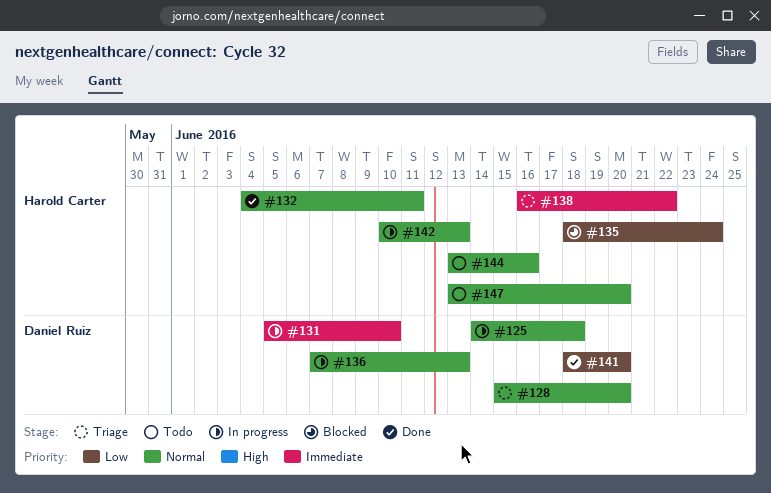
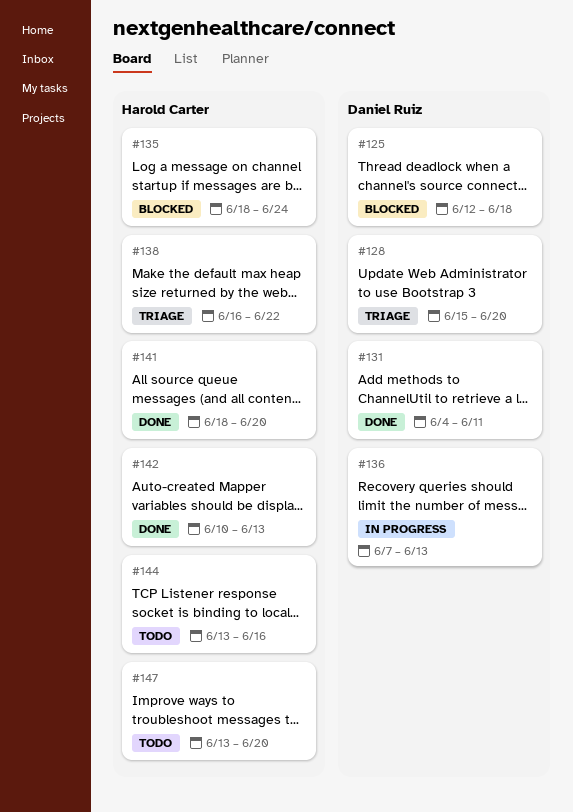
#125, status: In progress -> Blocked
#125, start: Jun 14 -> Jun 12
#131, status: In progress -> Done
#131, start: Jun 5 -> Jun 4
#131, due: Jun 10 -> Jun 11
#132: present -> none
#141, owner: Daniel Ruiz -> Harold Carter
#142, status: In progress -> Done

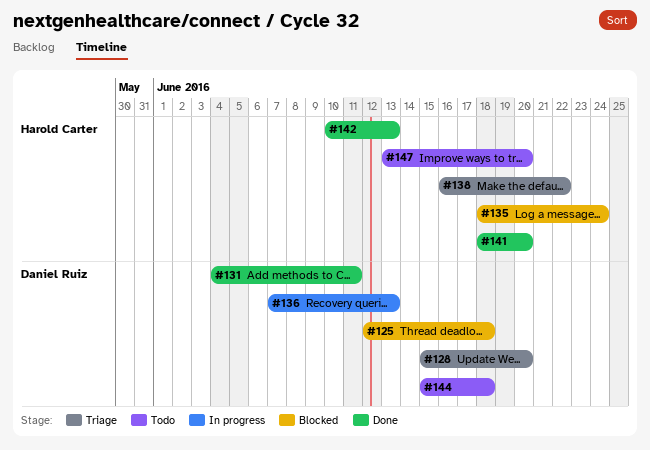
#144, owner: Harold Carter -> Daniel Ruiz
#144, start: Jun 13 -> Jun 15
#144, due: Jun 16 -> Jun 18

